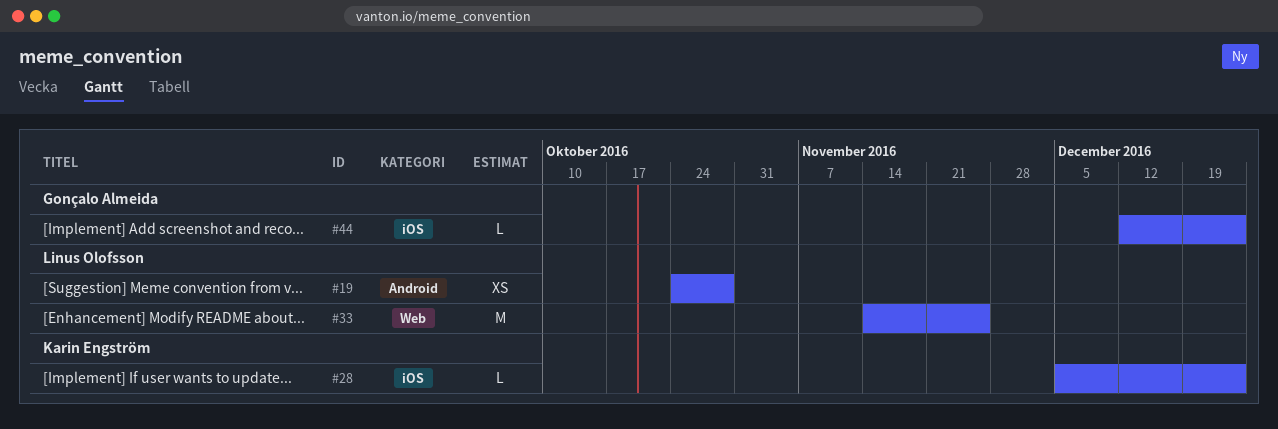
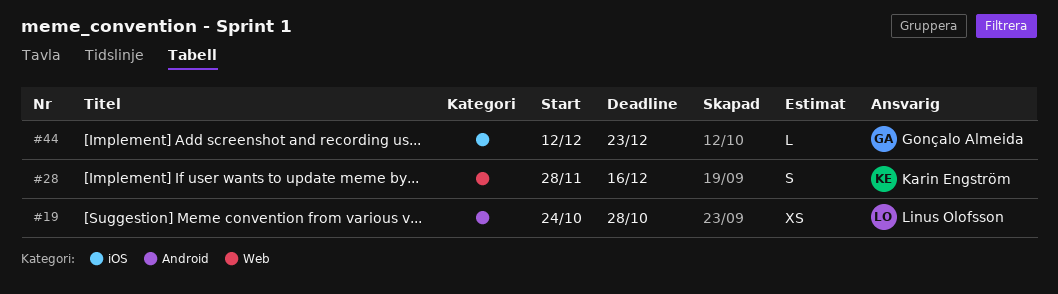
#28, label: iOS -> Web
#28, estimate: L -> S
#28, start: Dec 5 -> Nov 28
#28, due: Dec 23 -> Dec 16
#33: present -> none

